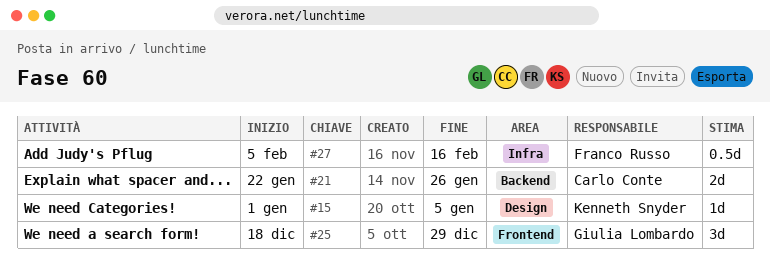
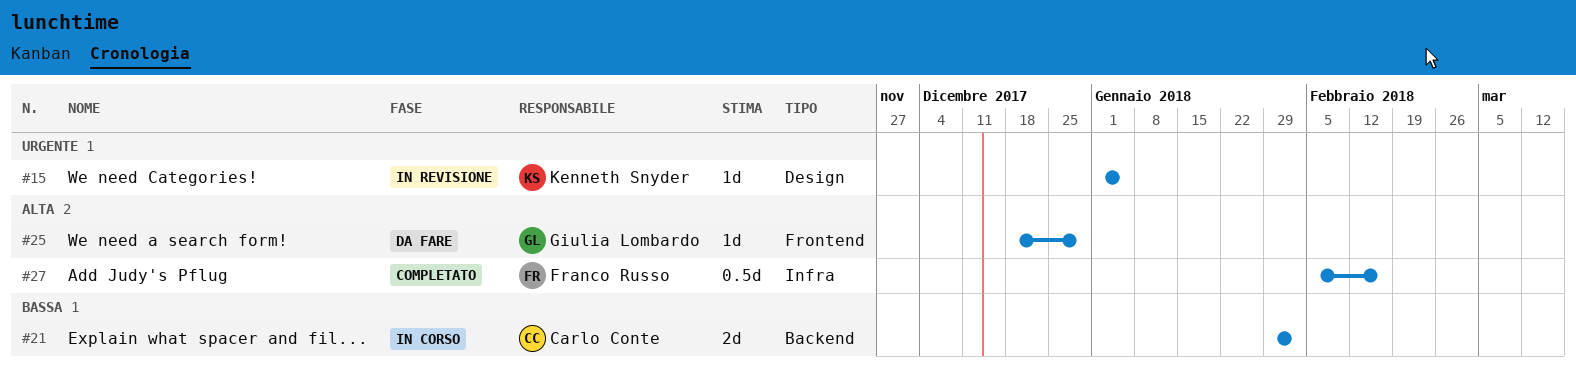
#21, start: Jan 22 -> Jan 29
#21, due: Jan 26 -> Feb 2
#25, estimate: 3d -> 1d

